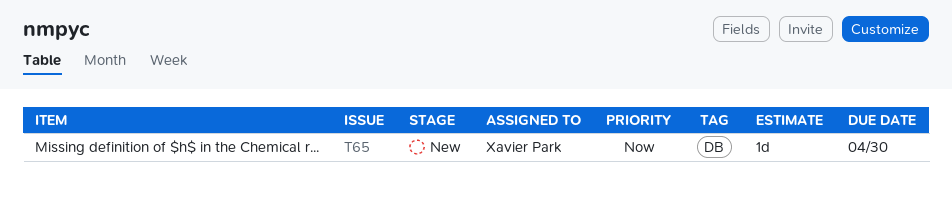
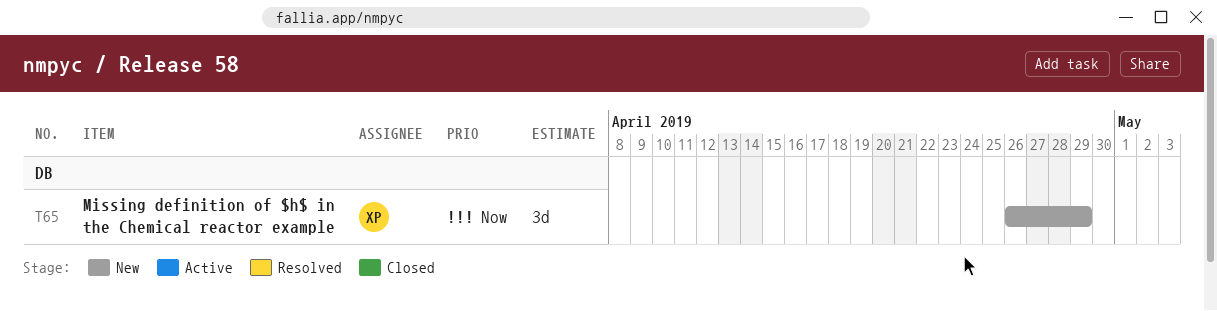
T65, estimate: 1d -> 3d
T65, due: Apr 30 -> Apr 29

